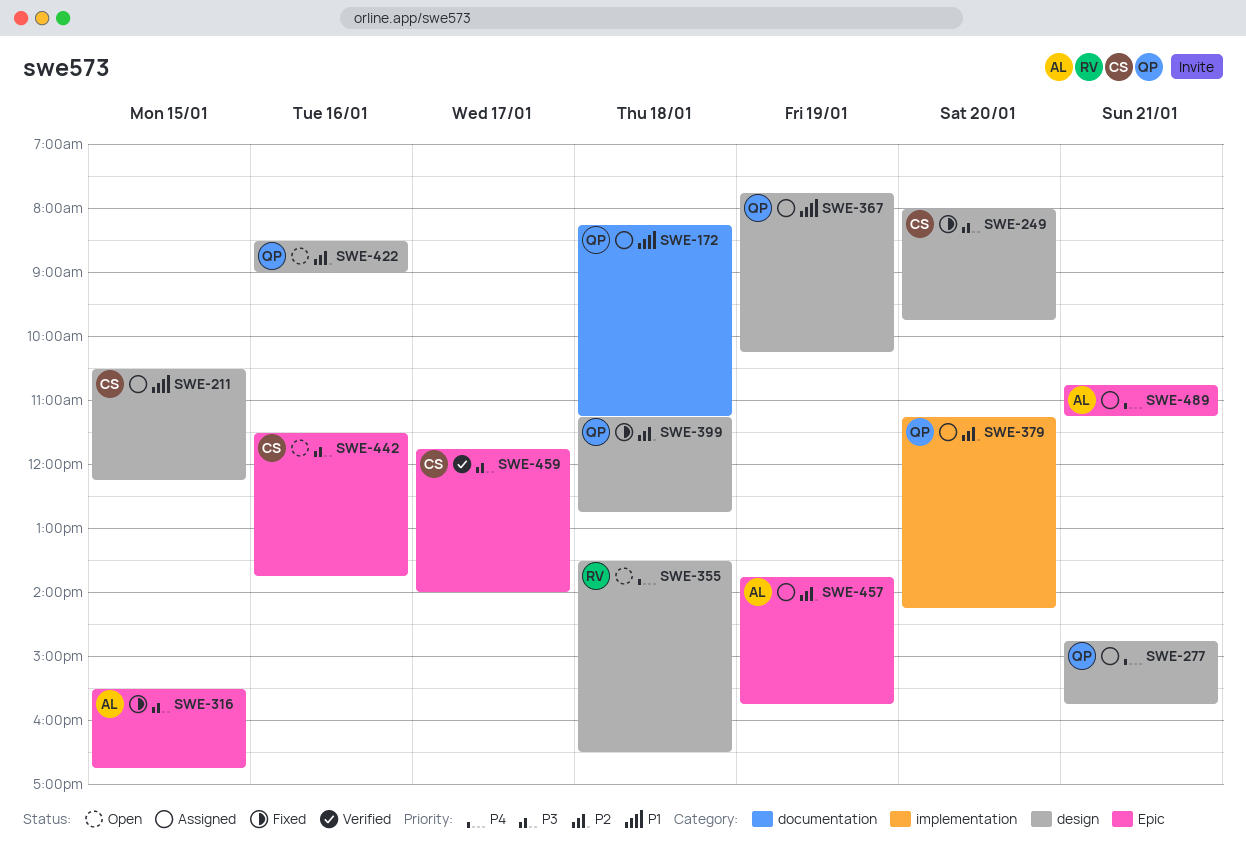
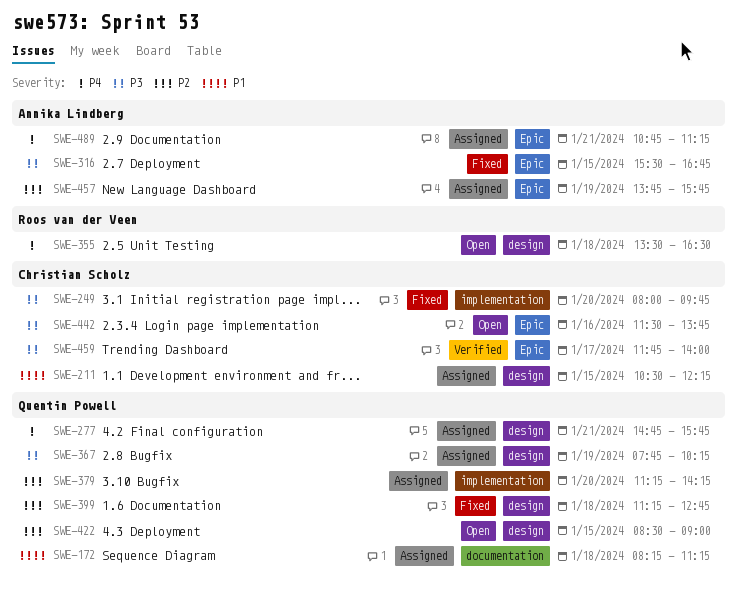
SWE-249, label: design -> implementation
SWE-367, priority: P1 -> P3
SWE-422, day: Jan 16 -> Jan 15

